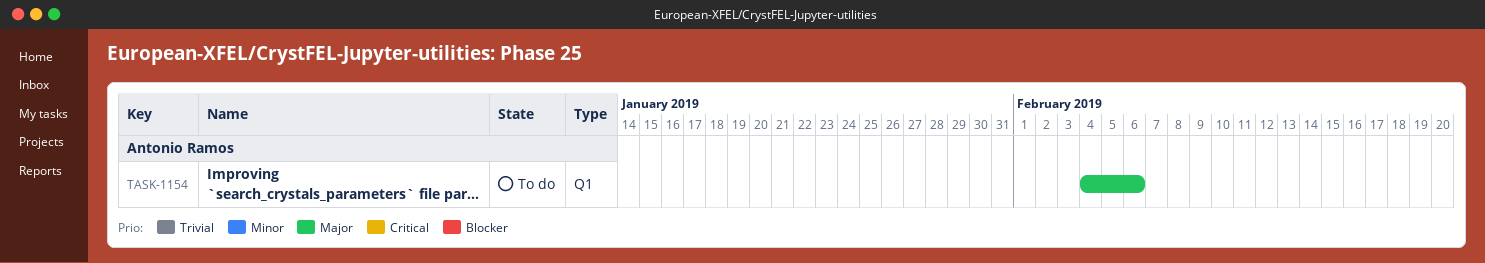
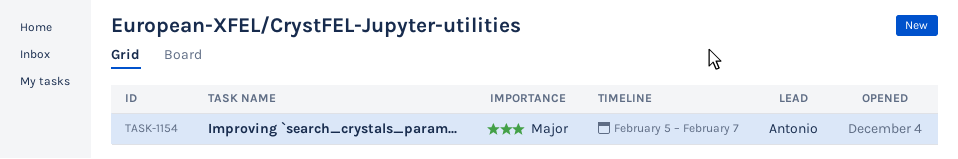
TASK-1154, start: Feb 4 -> Feb 5
TASK-1154, due: Feb 6 -> Feb 7

